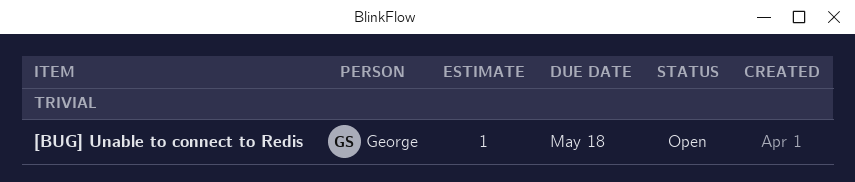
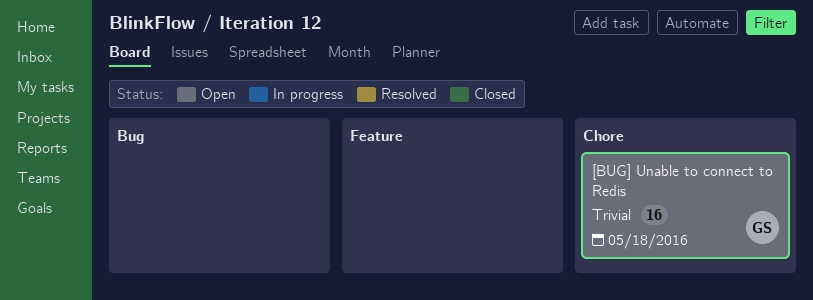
[BUG] Unable to connect to Redis, estimate: 1 -> 16

